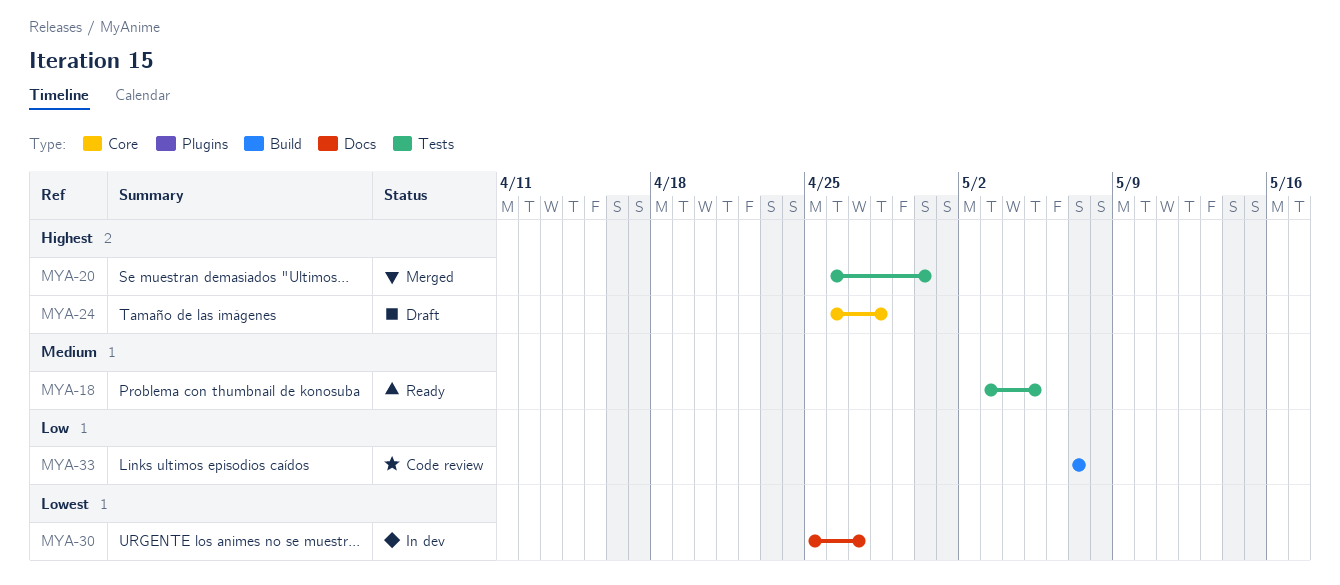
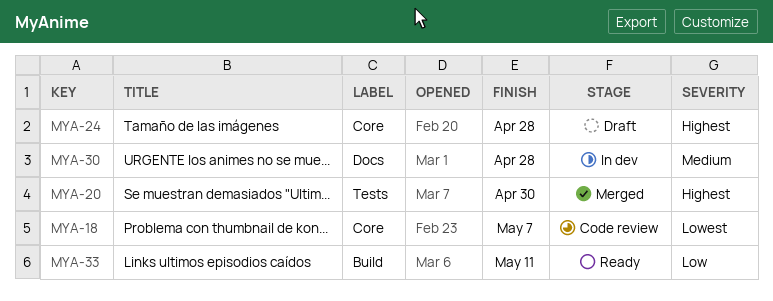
MYA-18, status: Ready -> Code review
MYA-18, priority: Medium -> Lowest
MYA-18, label: Tests -> Core
MYA-18, due: May 5 -> May 7
MYA-30, priority: Lowest -> Medium
MYA-30, due: Apr 27 -> Apr 28
MYA-33, status: Code review -> Ready
MYA-33, due: May 7 -> May 11

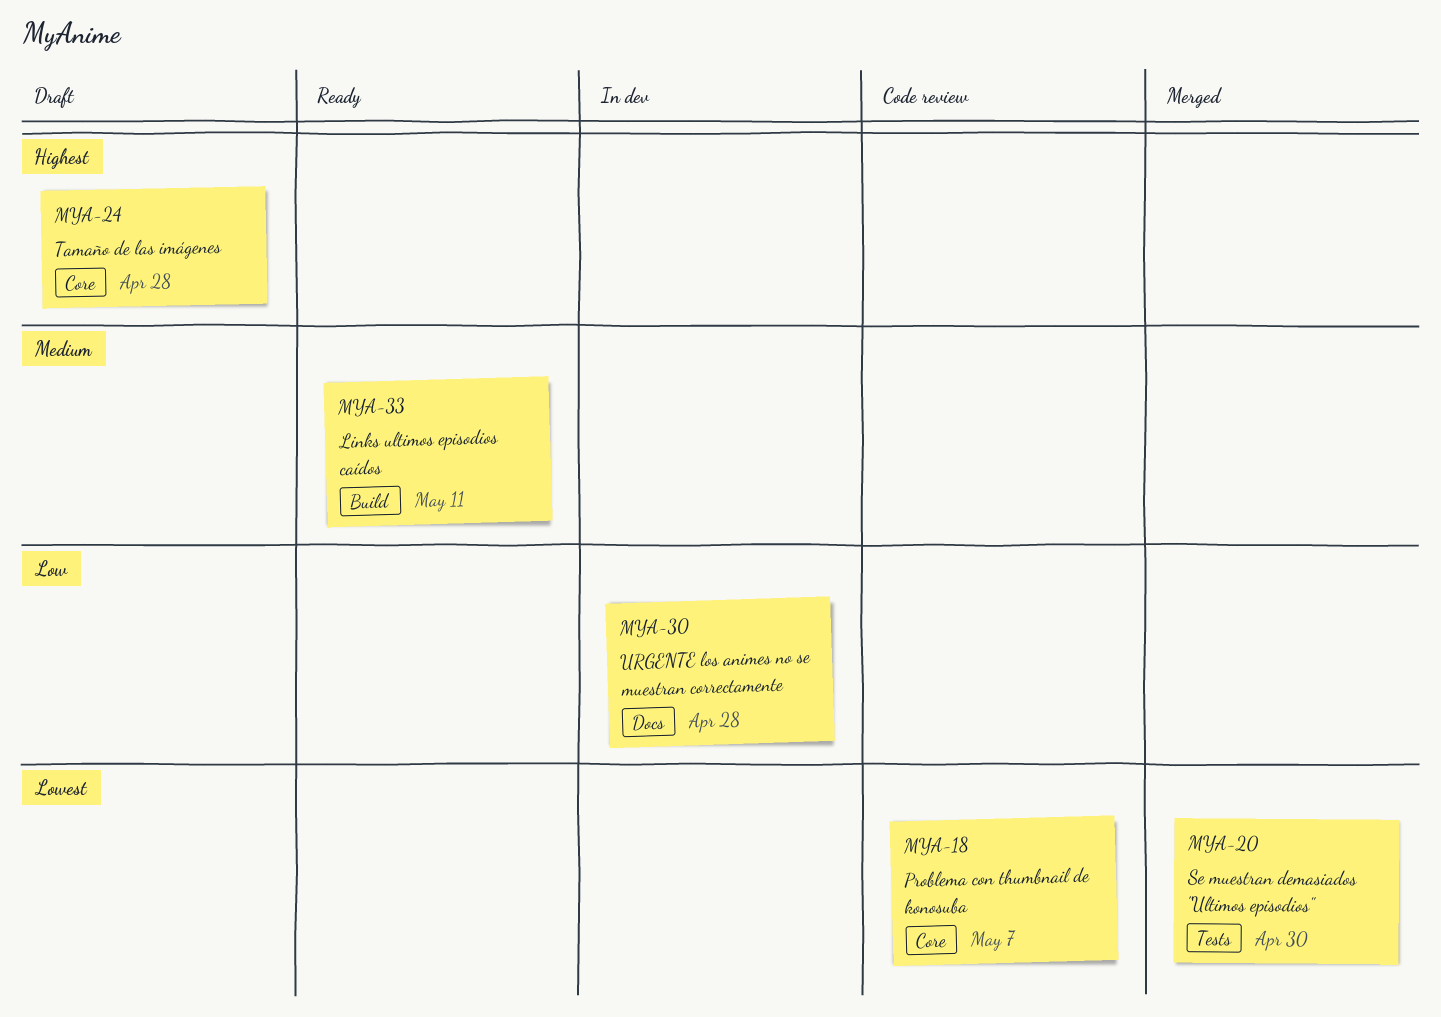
MYA-20, priority: Highest -> Lowest
MYA-30, priority: Medium -> Low
MYA-33, priority: Low -> Medium

